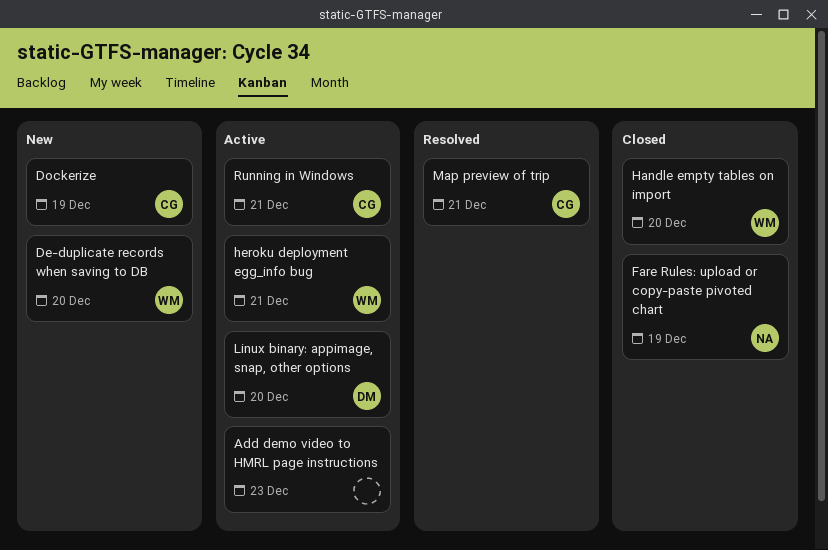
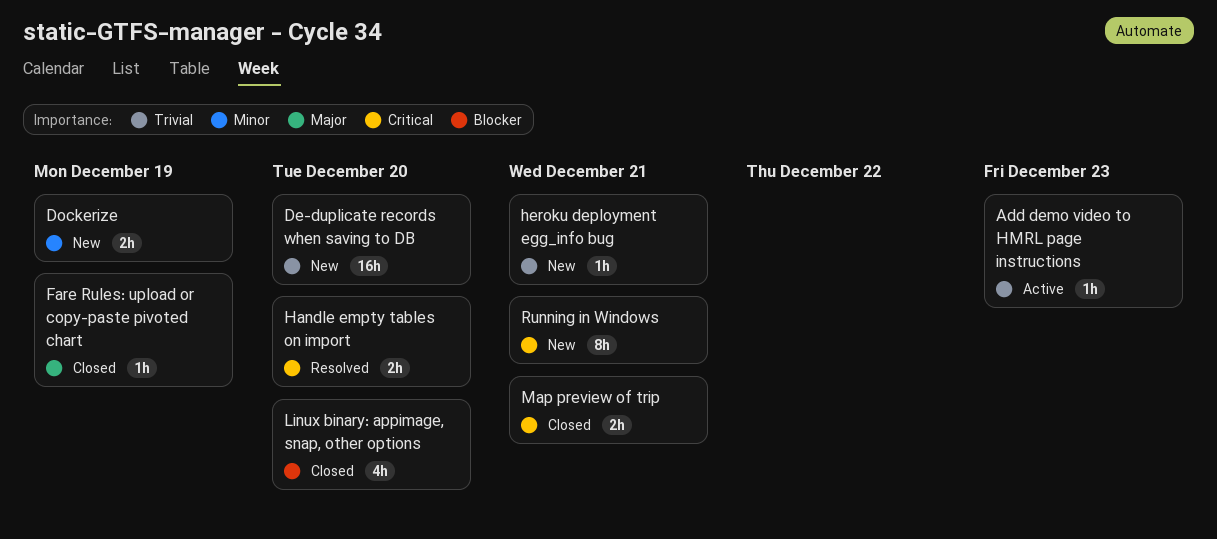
Handle empty tables on import, status: Closed -> Resolved
heroku deployment egg_info bug, status: Active -> New
Linux binary: appimage, snap, other options, status: Active -> Closed
Map preview of trip, status: Resolved -> Closed
Running in Windows, status: Active -> New

